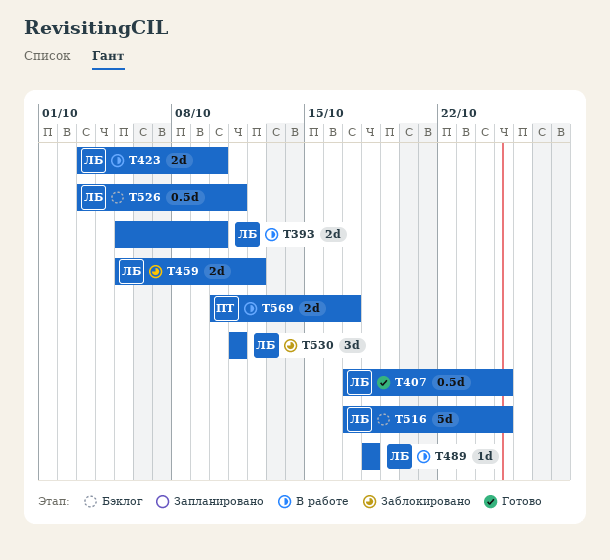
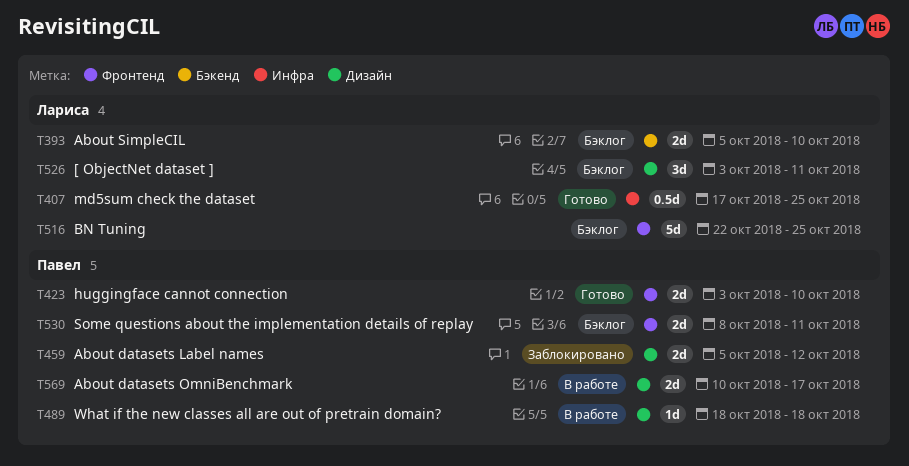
T393, status: В работе -> Бэклог
T423, status: В работе -> Готово
T423, owner: Лариса -> Павел
T459, owner: Лариса -> Павел
T489, owner: Лариса -> Павел
T516, start: Oct 17 -> Oct 22
T526, estimate: 0.5d -> 3d
T530, status: Заблокировано -> Бэклог
T530, owner: Лариса -> Павел
T530, estimate: 3d -> 2d
T530, start: Oct 11 -> Oct 8

